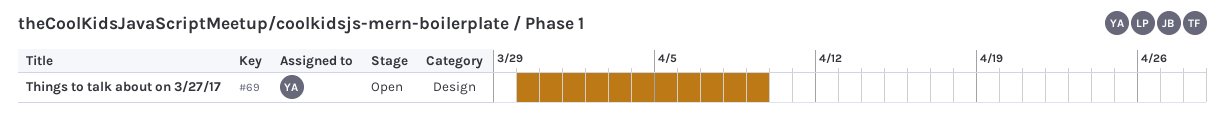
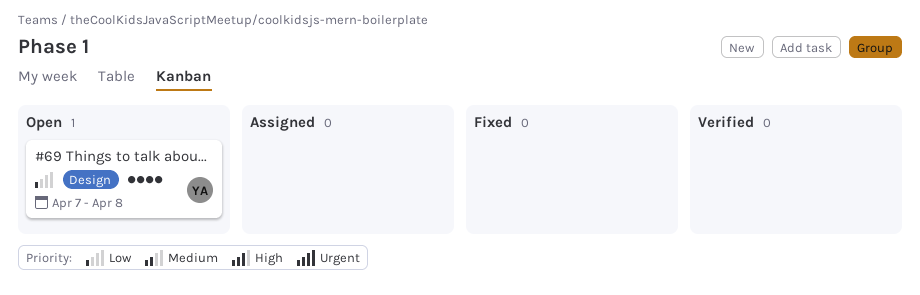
#69, start: Mar 30 -> Apr 7
#69, due: Apr 9 -> Apr 8

